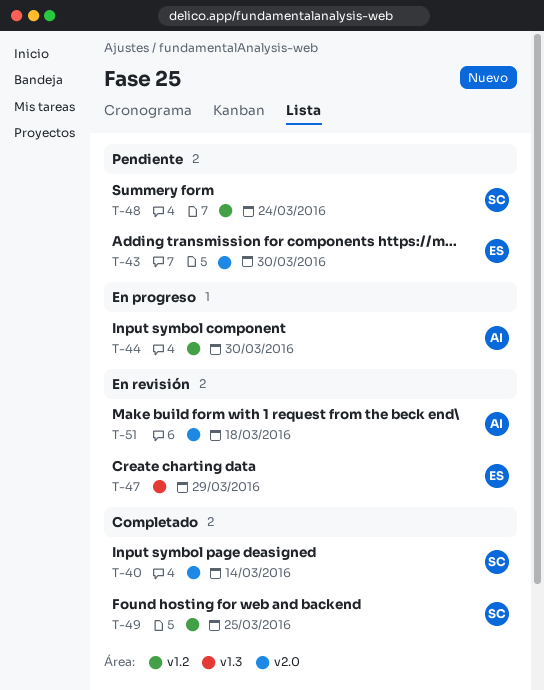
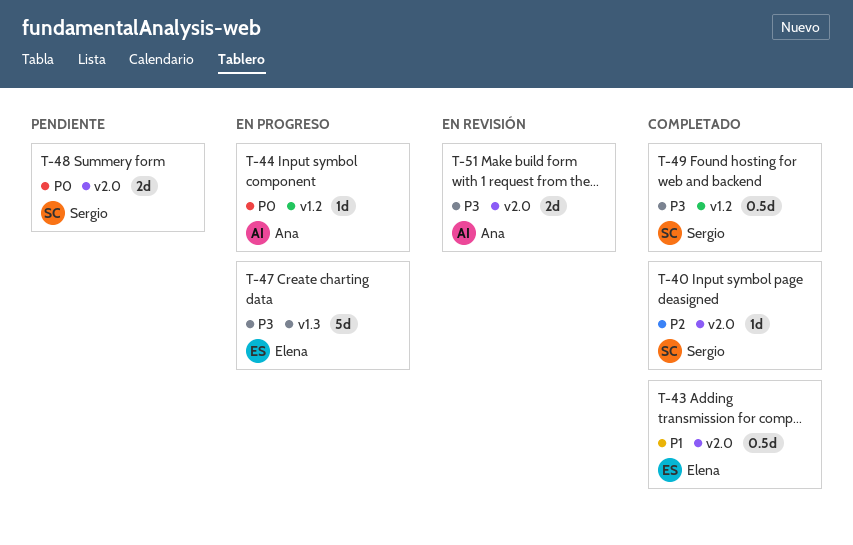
T-43, status: Pendiente -> Completado
T-47, status: En revisión -> En progreso
T-48, label: v1.2 -> v2.0

